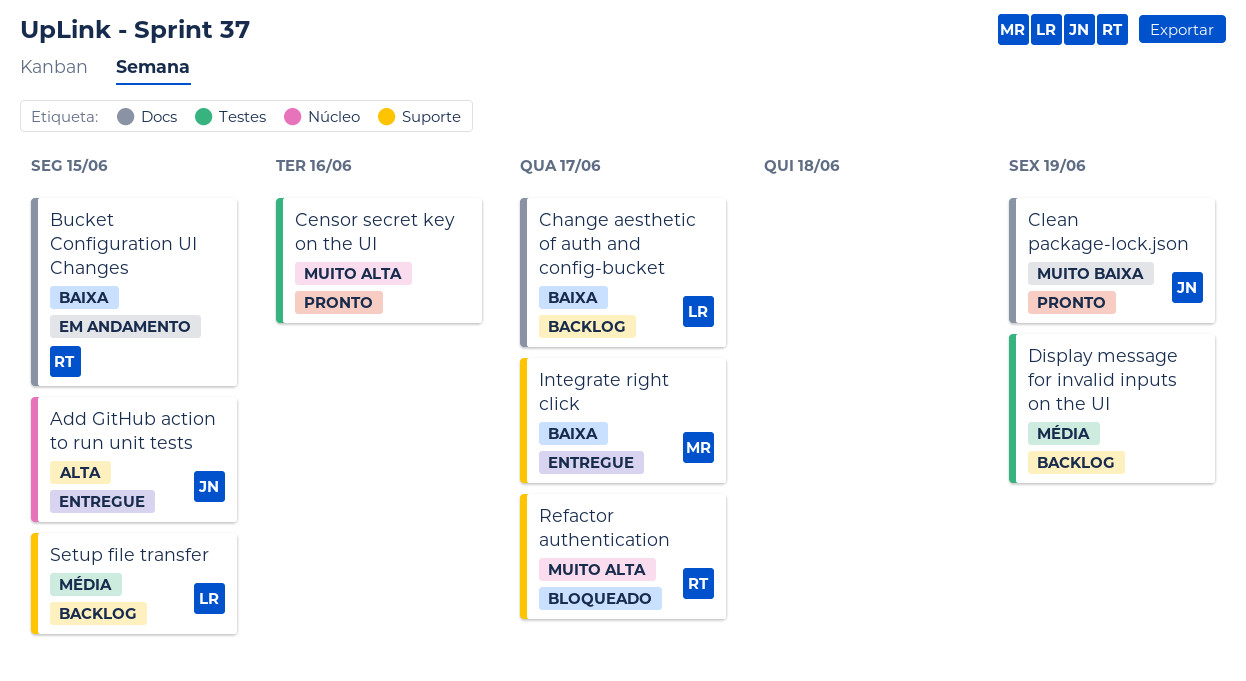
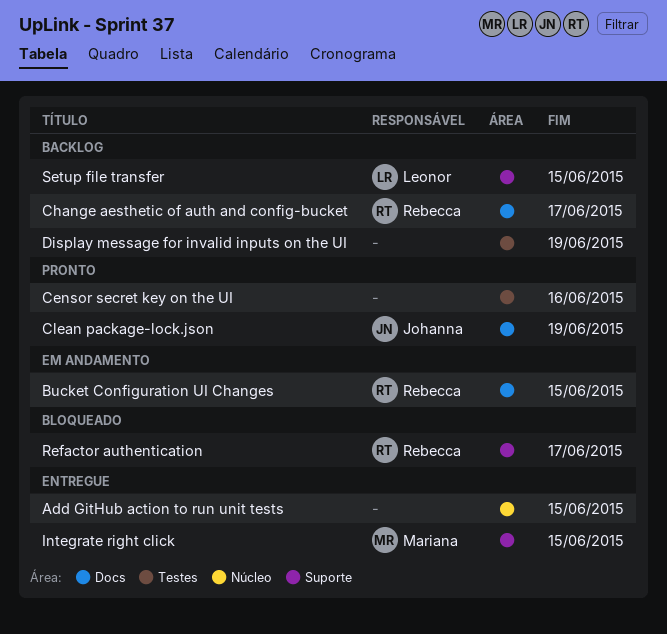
Add GitHub action to run unit tests, owner: Johanna -> none
Change aesthetic of auth and config-bucket, owner: Leonor -> Rebecca
Integrate right click, due: Jun 17 -> Jun 15

